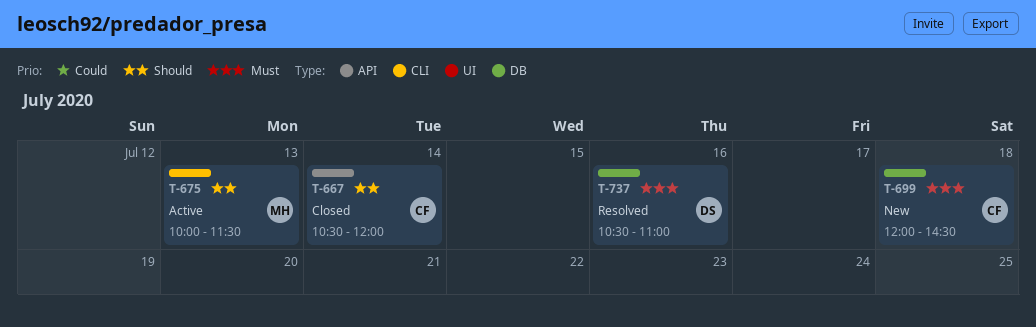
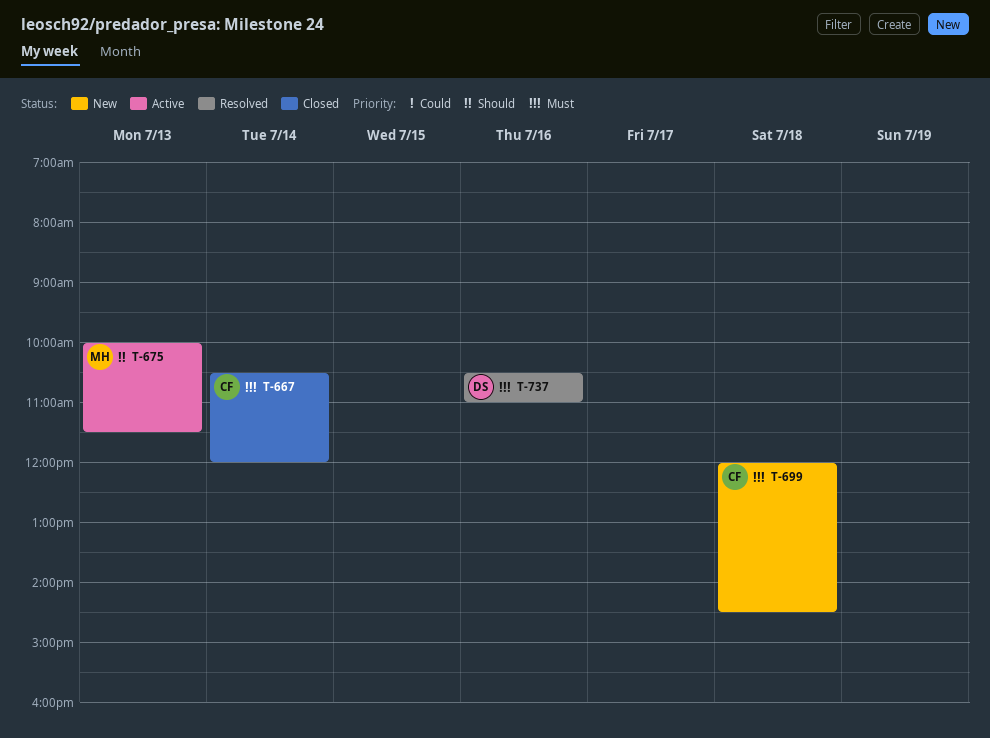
T-667, priority: Should -> Must

